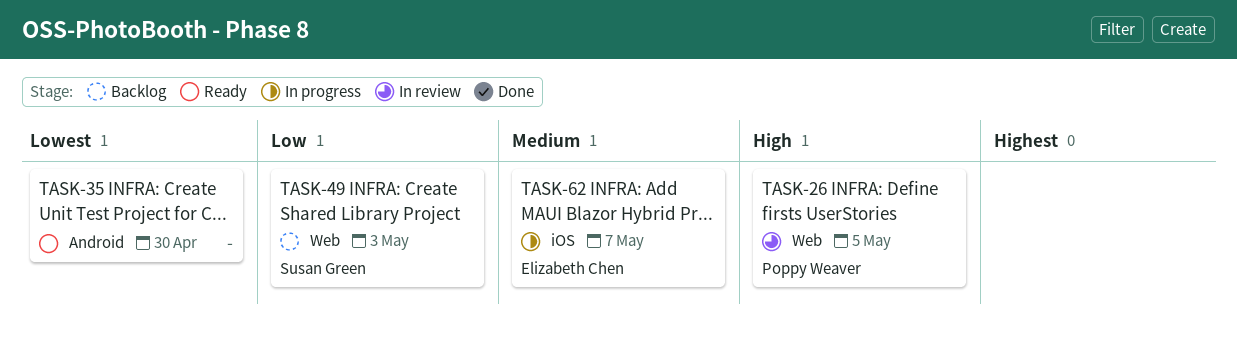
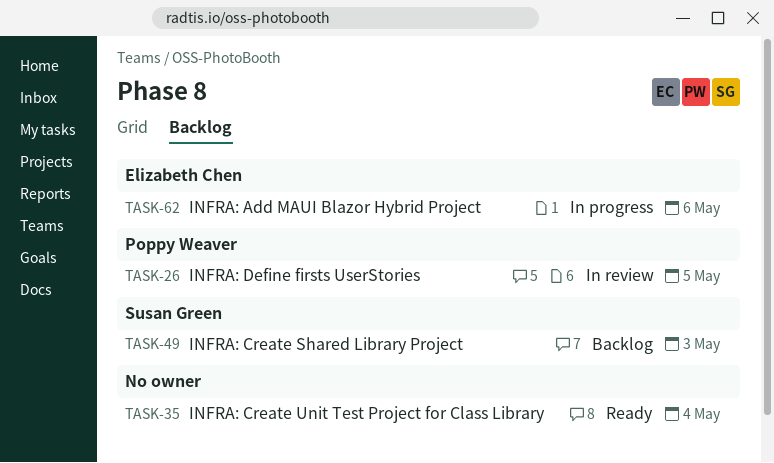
TASK-35, due: Apr 30 -> May 4
TASK-62, due: May 7 -> May 6

